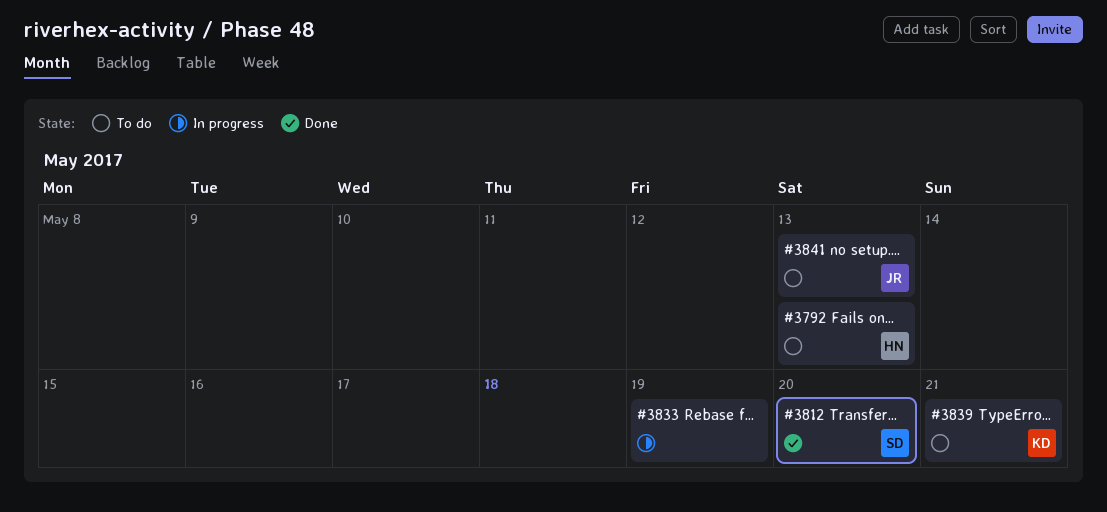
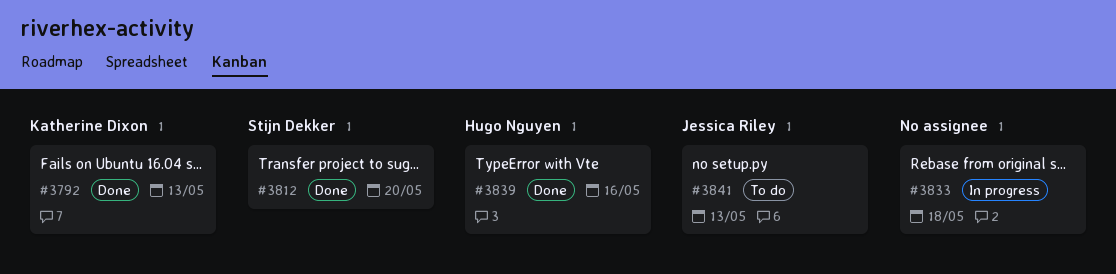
#3792, status: To do -> Done
#3792, owner: Hugo Nguyen -> Katherine Dixon
#3833, due: May 19 -> May 18
#3839, status: To do -> Done
#3839, owner: Katherine Dixon -> Hugo Nguyen
#3839, due: May 21 -> May 16

